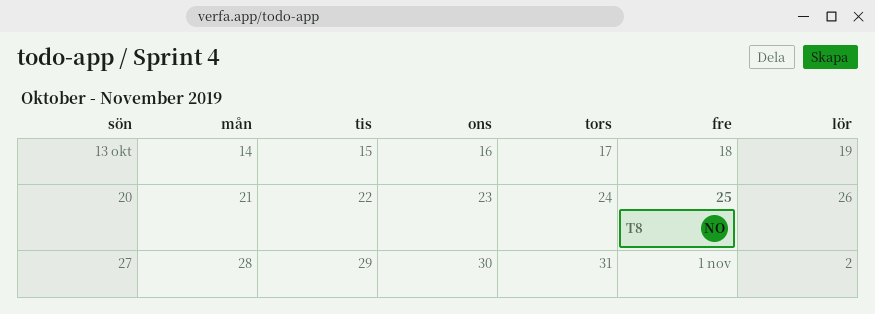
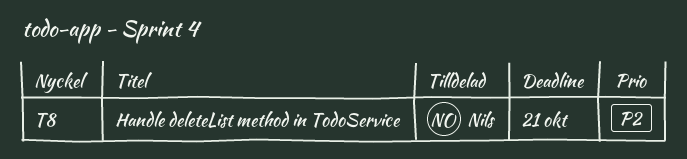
T8, due: Oct 25 -> Oct 21

